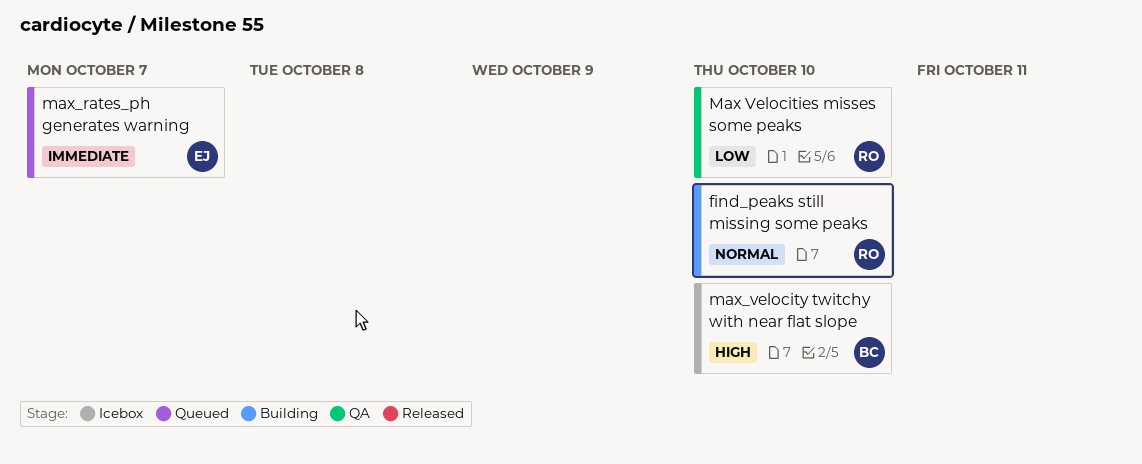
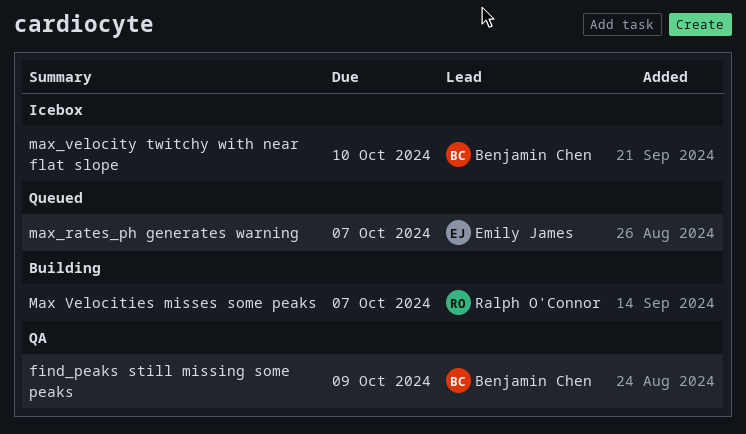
find_peaks still missing some peaks, status: Building -> QA
find_peaks still missing some peaks, owner: Ralph O'Connor -> Benjamin Chen
find_peaks still missing some peaks, due: Oct 10 -> Oct 9
Max Velocities misses some peaks, status: QA -> Building
Max Velocities misses some peaks, due: Oct 10 -> Oct 7

